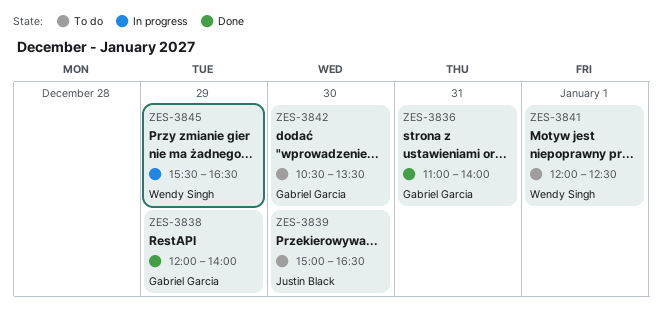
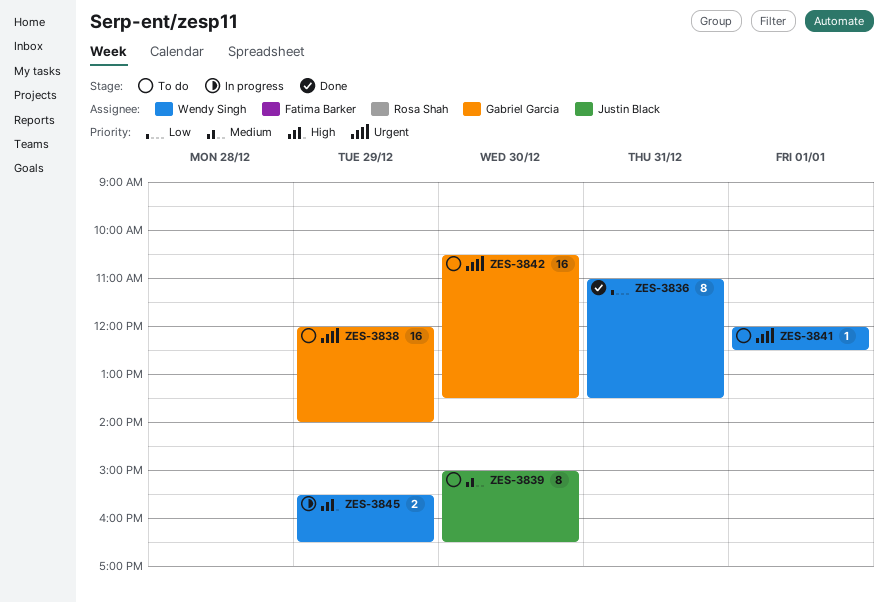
ZES-3836, owner: Gabriel Garcia -> Wendy Singh
ZES-3836, ends: 14:00 -> 13:30
ZES-3838, status: Done -> To do

